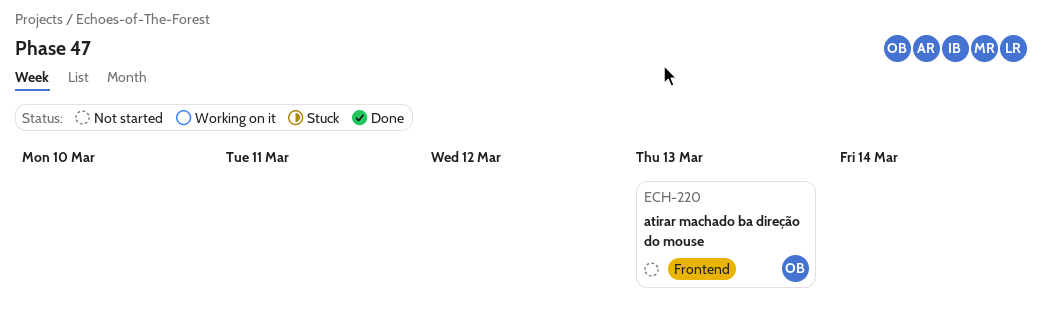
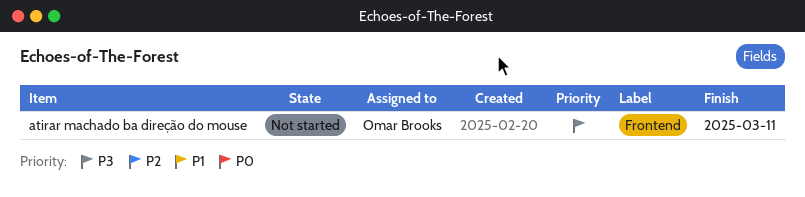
atirar machado ba direção do mouse, due: Mar 13 -> Mar 11

